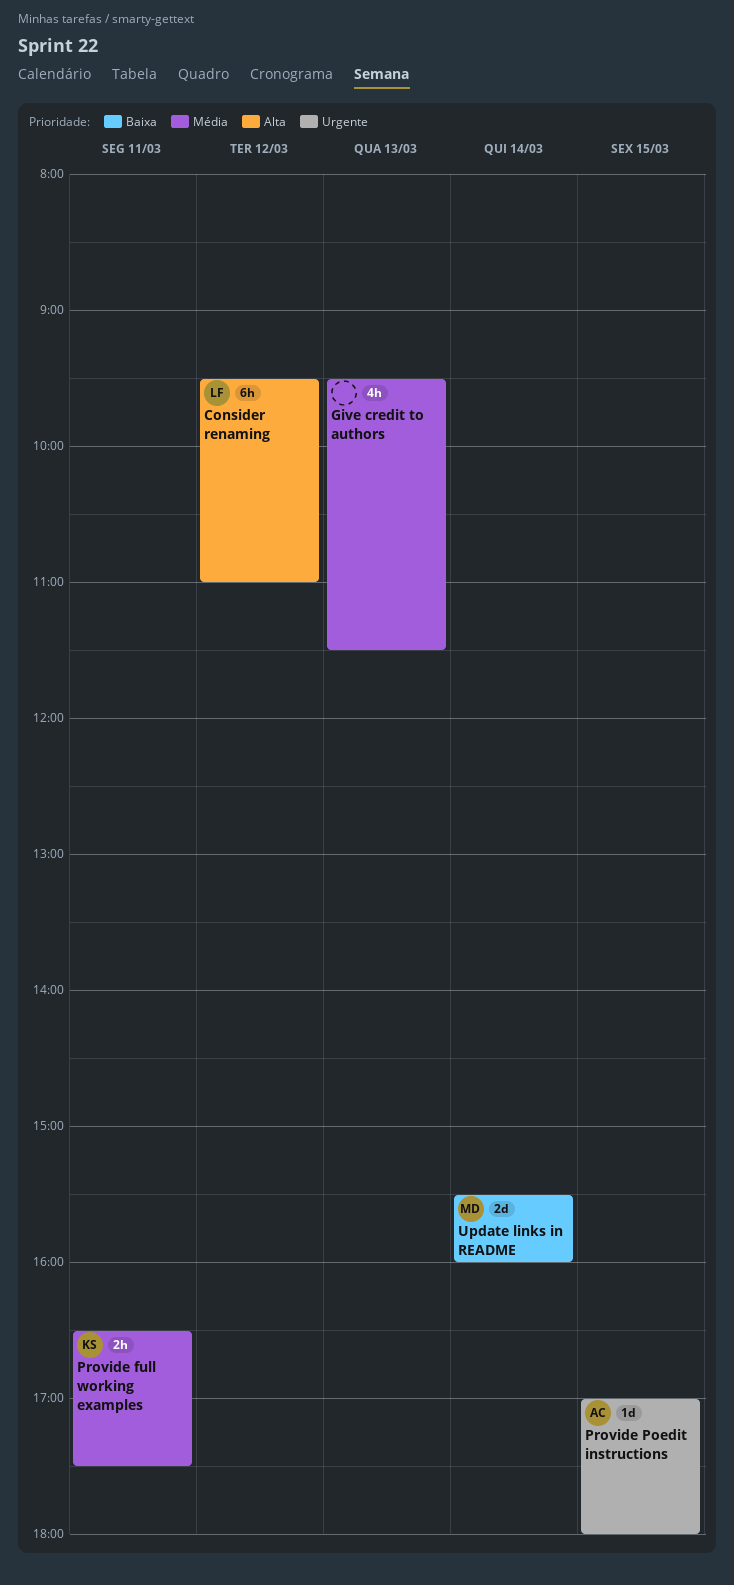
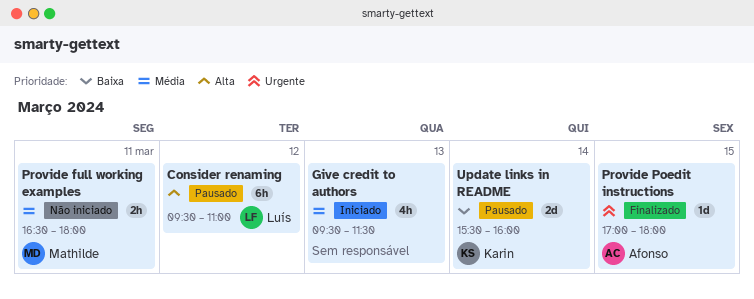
Provide full working examples, owner: Karin -> Mathilde
Provide full working examples, ends: 17:30 -> 18:00
Update links in README, owner: Mathilde -> Karin

